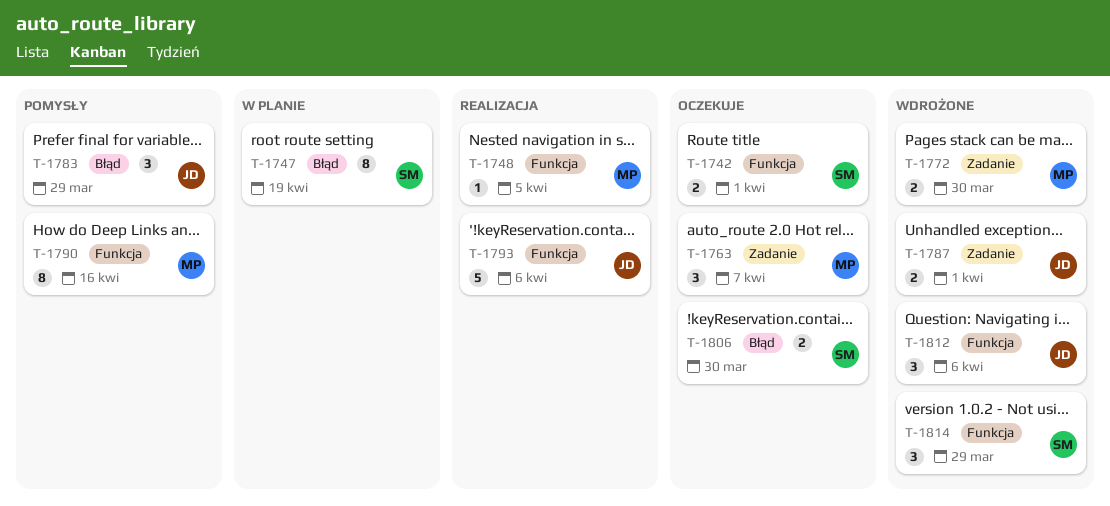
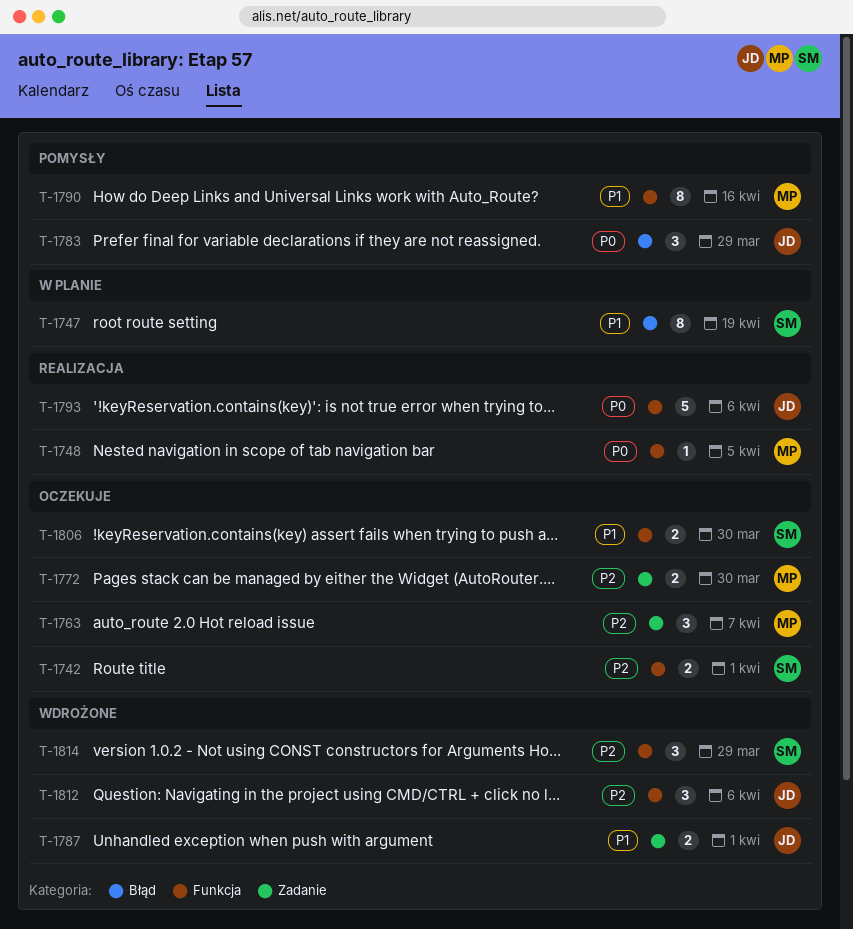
T-1772, status: Wdrożone -> Oczekuje
T-1806, label: Błąd -> Funkcja

